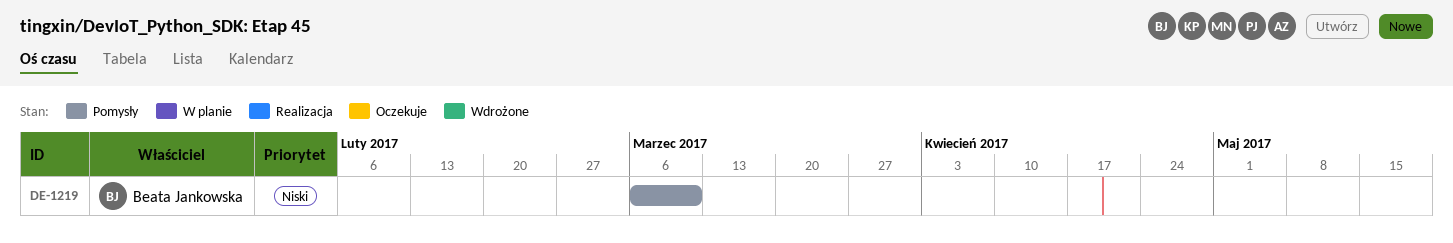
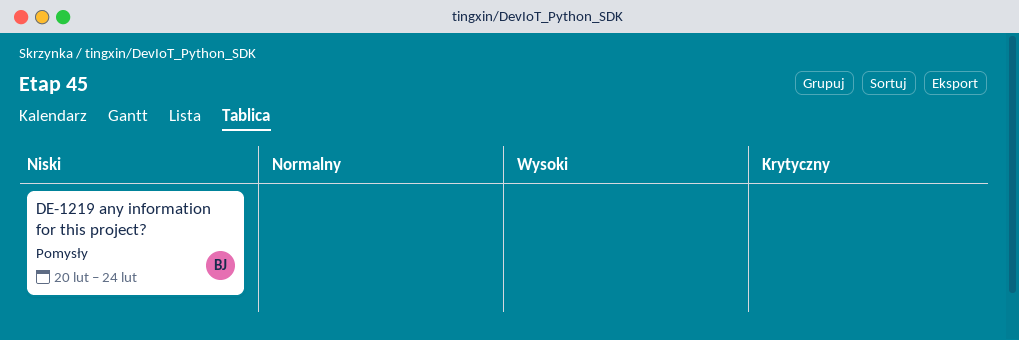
DE-1219, start: Mar 6 -> Feb 20
DE-1219, due: Mar 10 -> Feb 24

